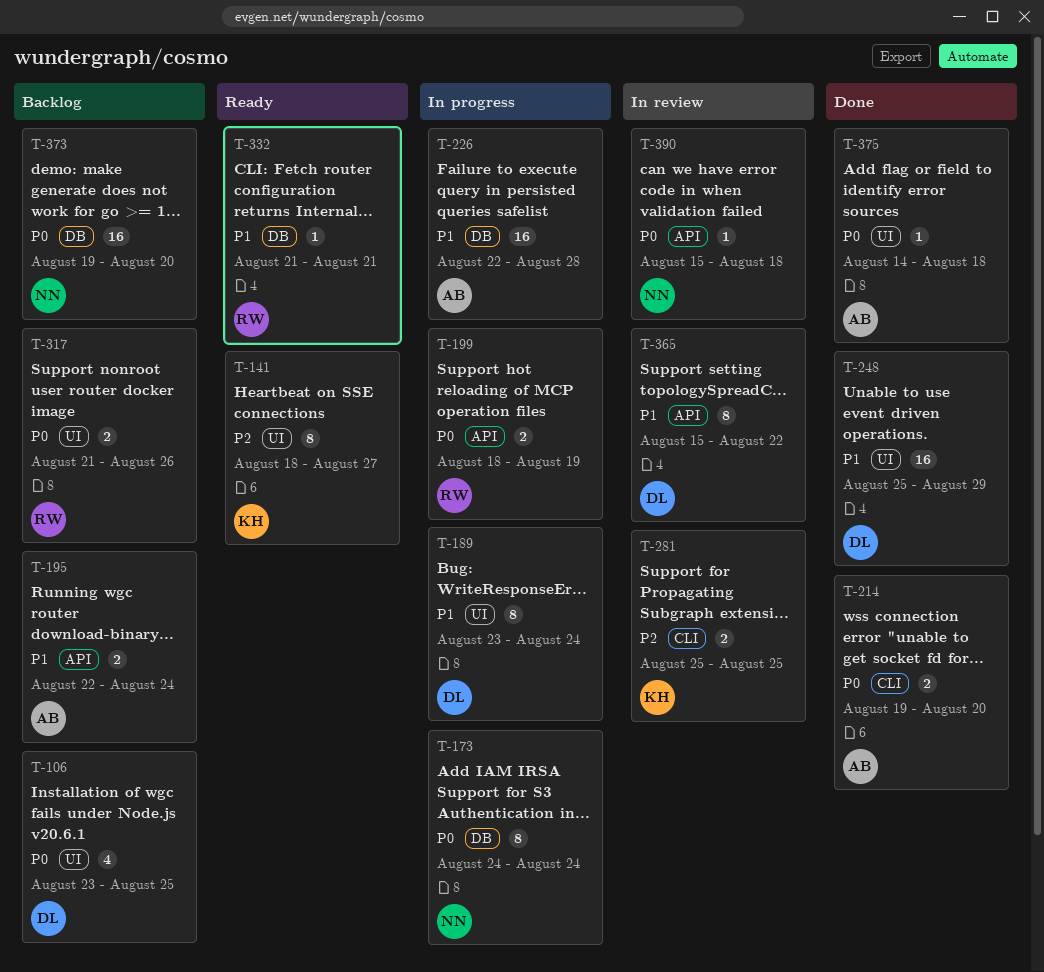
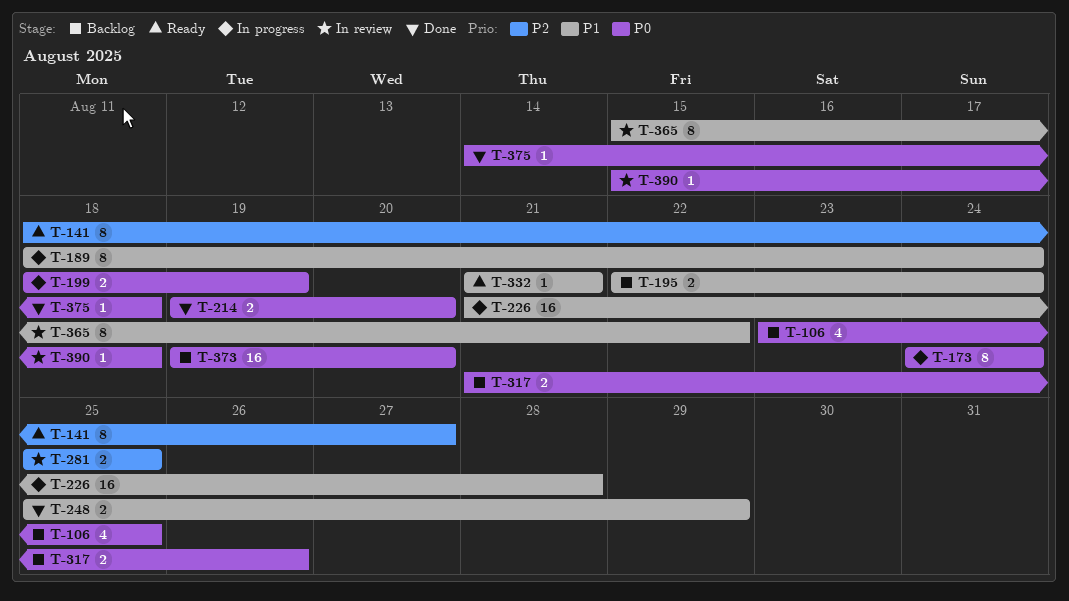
T-189, start: Aug 23 -> Aug 18
T-226, start: Aug 22 -> Aug 21
T-248, estimate: 16 -> 2

